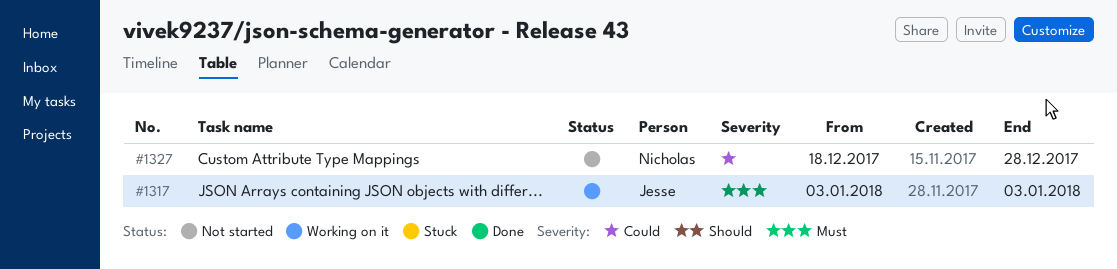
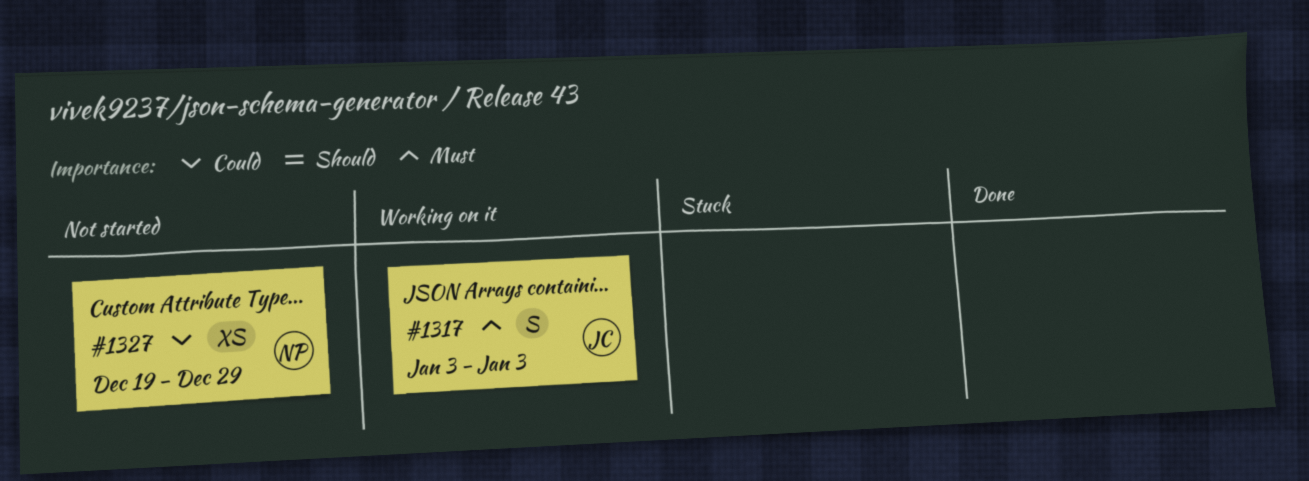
#1327, start: Dec 18 -> Dec 19
#1327, due: Dec 28 -> Dec 29

